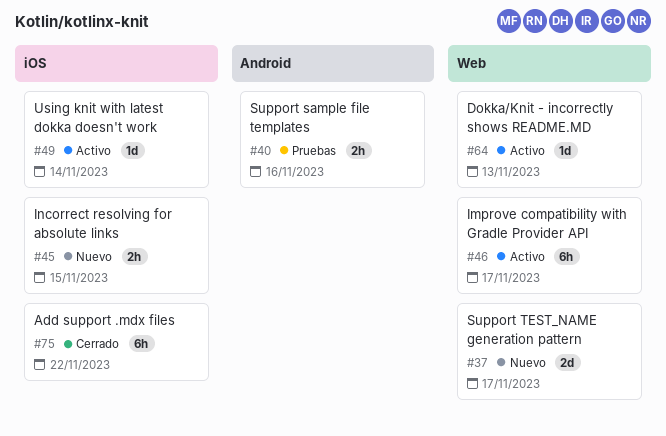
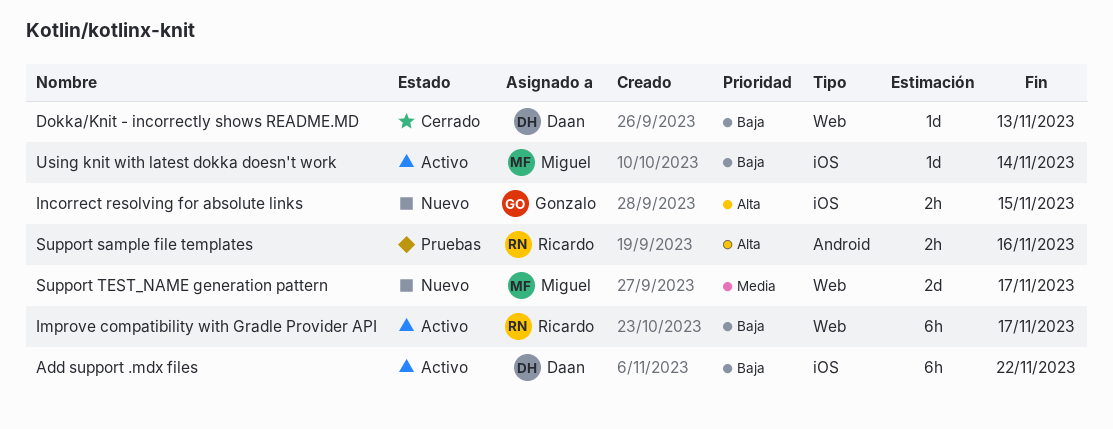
Add support .mdx files, status: Cerrado -> Activo
Dokka/Knit - incorrectly shows README.MD, status: Activo -> Cerrado

